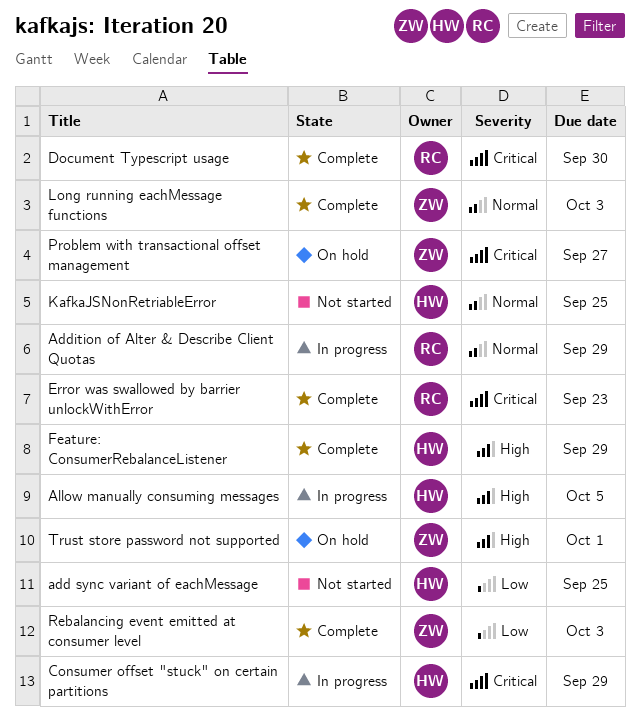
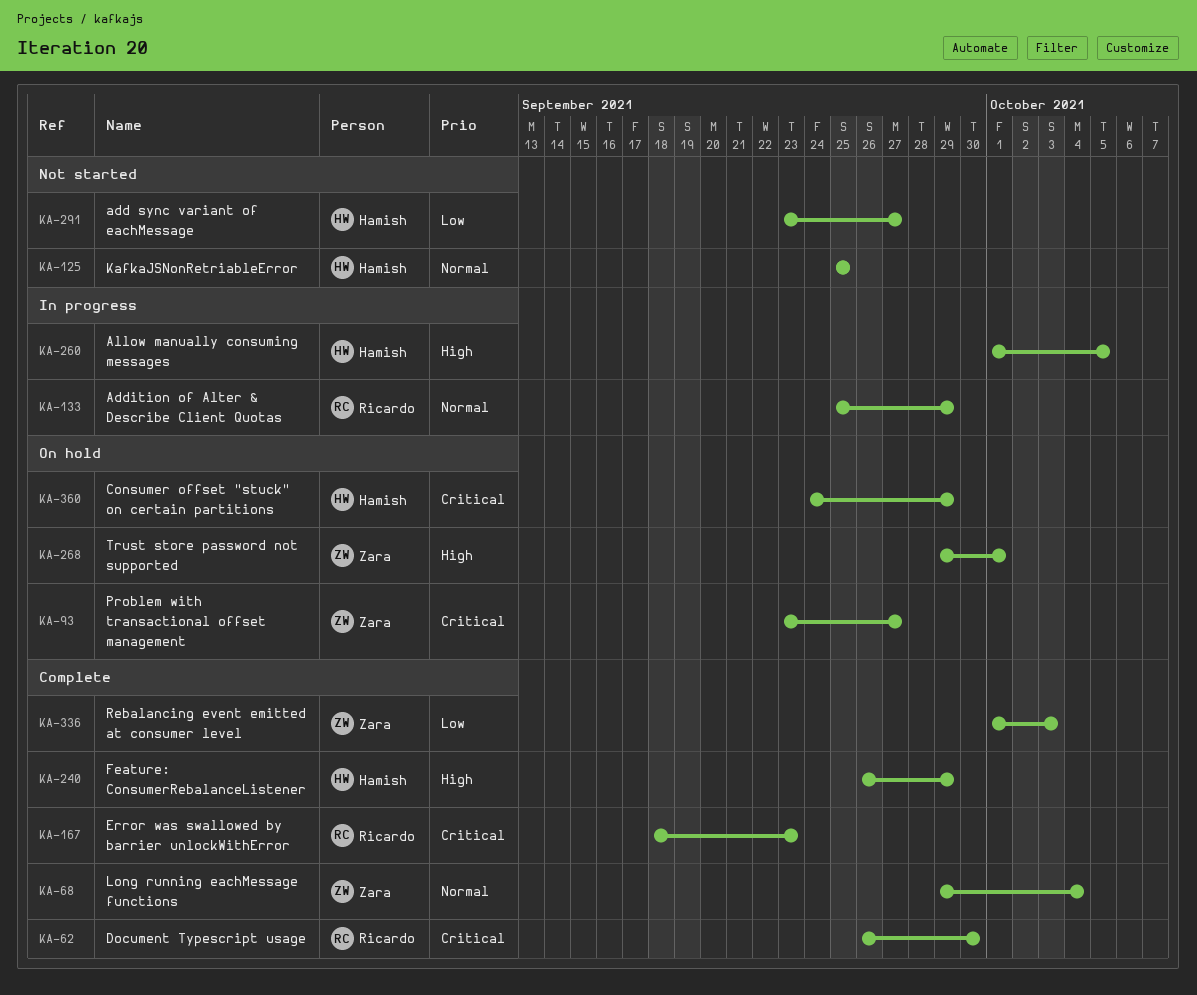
add sync variant of eachMessage, due: Sep 25 -> Sep 27
Consumer offset "stuck" on certain partitions, status: In progress -> On hold
Long running eachMessage functions, due: Oct 3 -> Oct 4

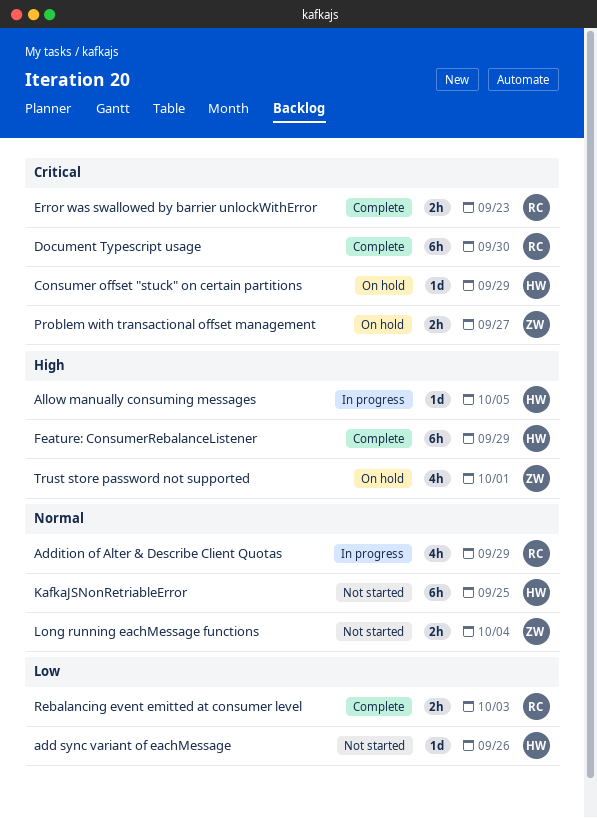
add sync variant of eachMessage, due: Sep 27 -> Sep 26
Long running eachMessage functions, status: Complete -> Not started
Rebalancing event emitted at consumer level, owner: Zara -> Ricardo

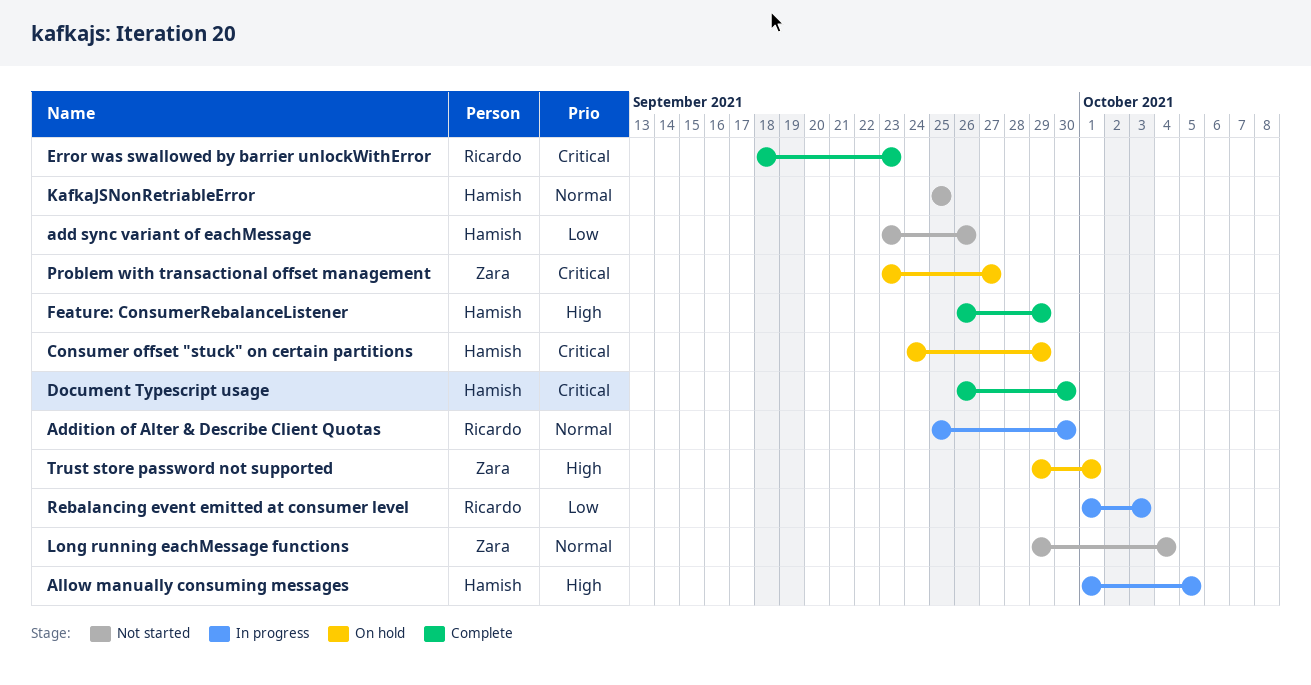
Addition of Alter & Describe Client Quotas, due: Sep 29 -> Sep 30
Document Typescript usage, owner: Ricardo -> Hamish
Rebalancing event emitted at consumer level, status: Complete -> In progress

